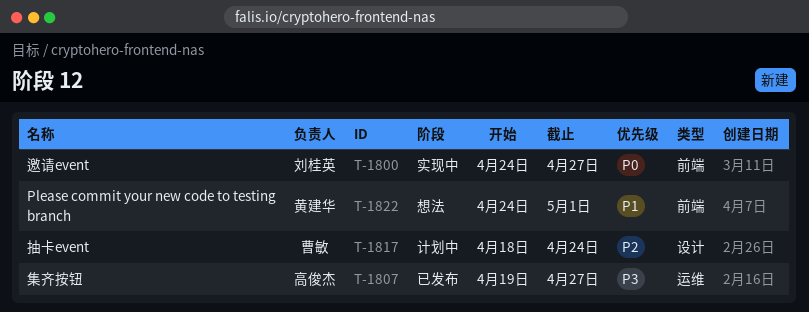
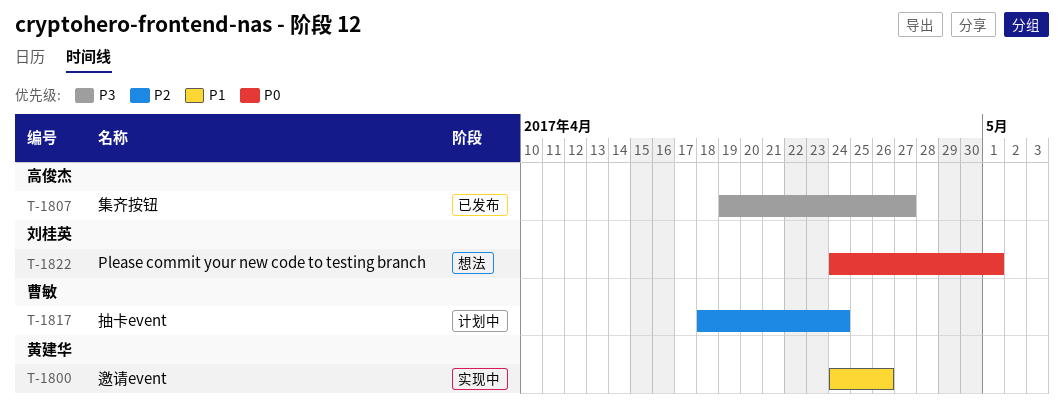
T-1800, owner: 刘桂英 -> 黄建华
T-1800, priority: P0 -> P1
T-1800, due: Apr 27 -> Apr 26
T-1822, owner: 黄建华 -> 刘桂英
T-1822, priority: P1 -> P0

